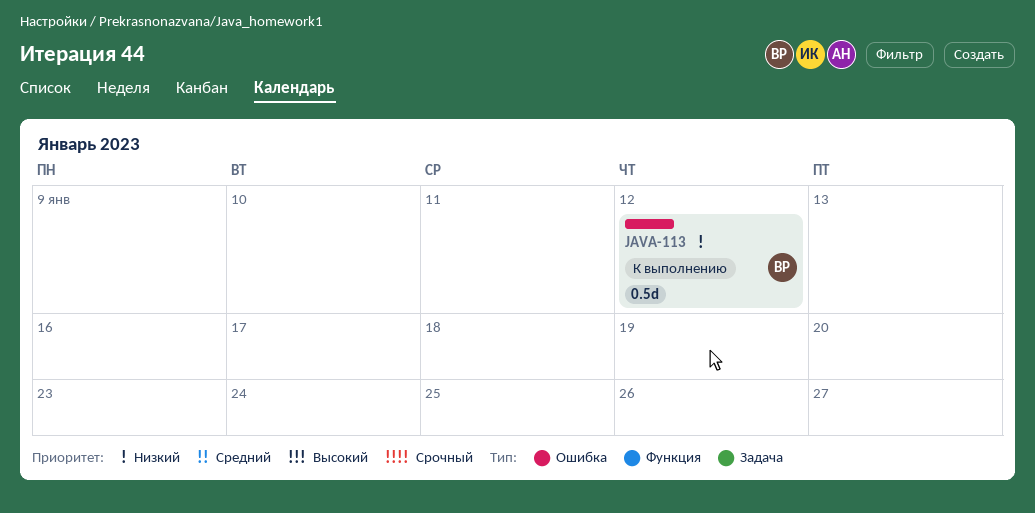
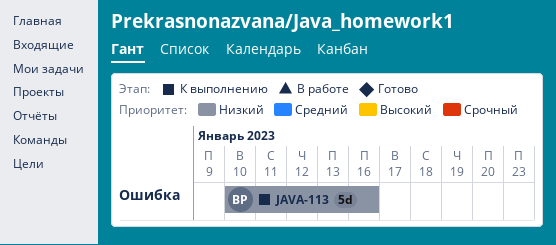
JAVA-113, estimate: 0.5d -> 5d
JAVA-113, due: Jan 12 -> Jan 16

